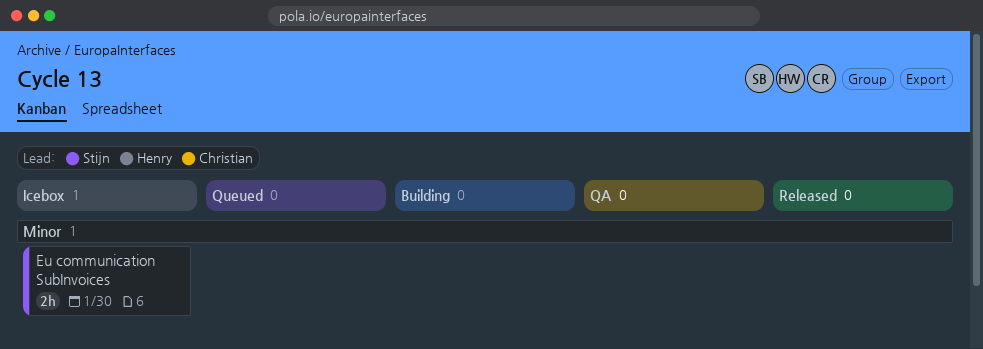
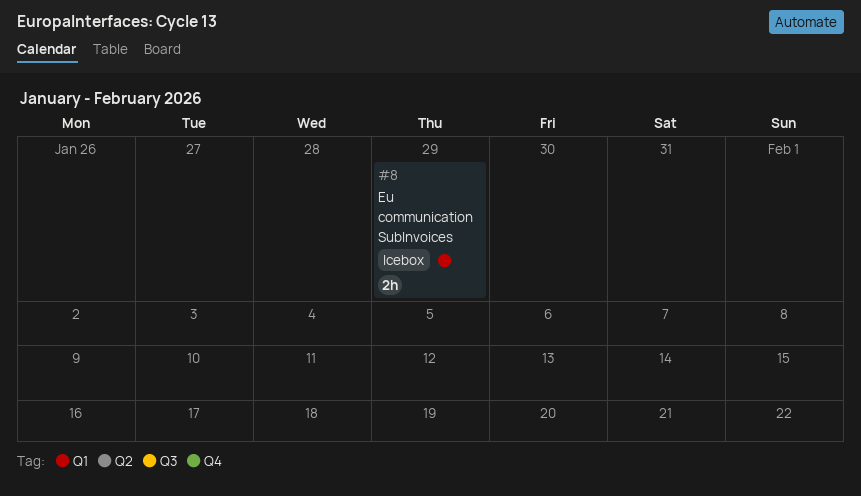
Eu communication SubInvoices, due: Jan 30 -> Jan 29

